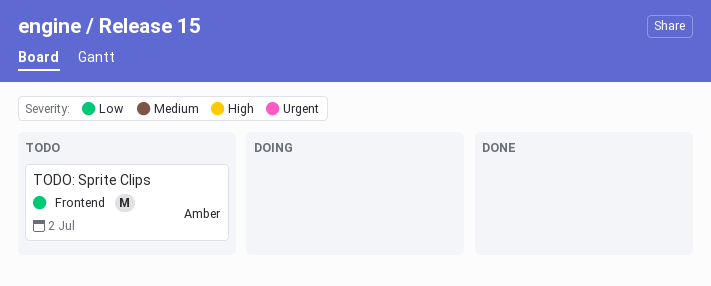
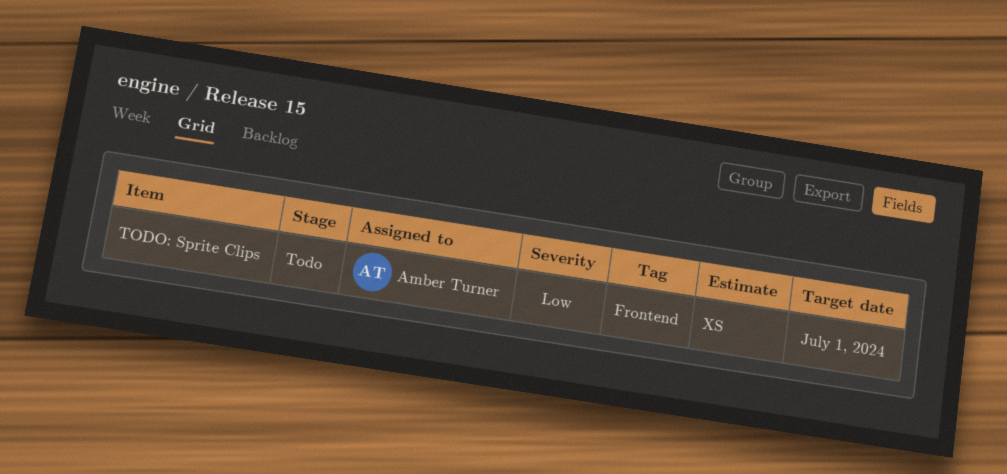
TODO: Sprite Clips, estimate: M -> XS
TODO: Sprite Clips, due: Jul 2 -> Jul 1

